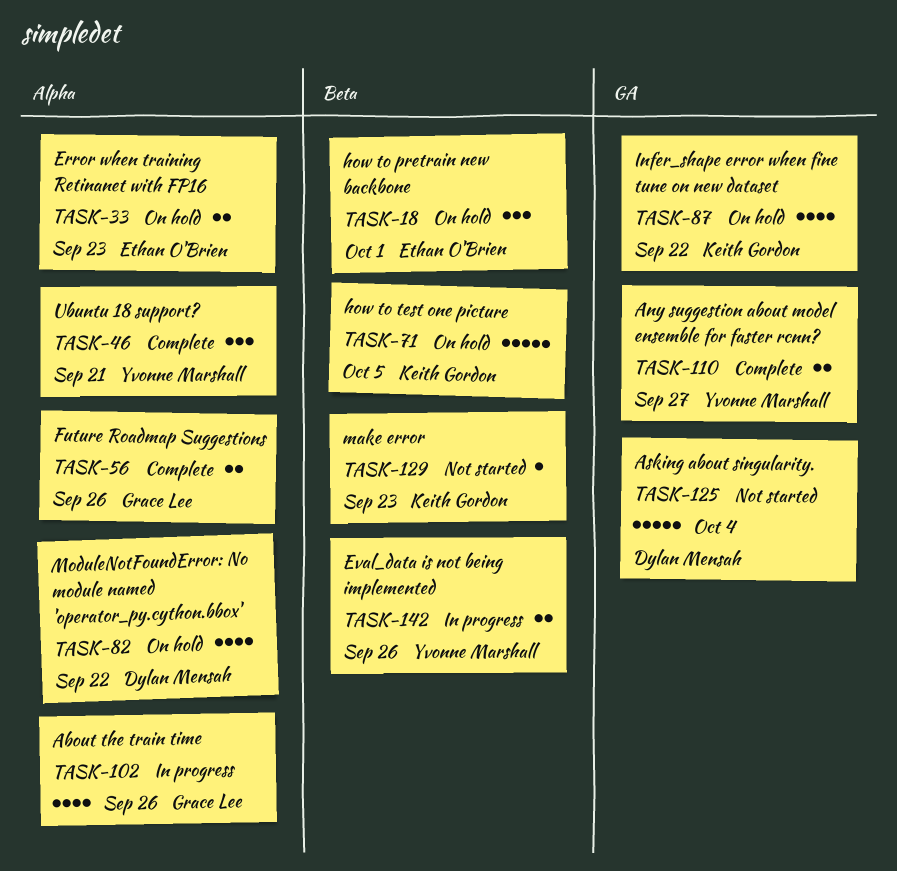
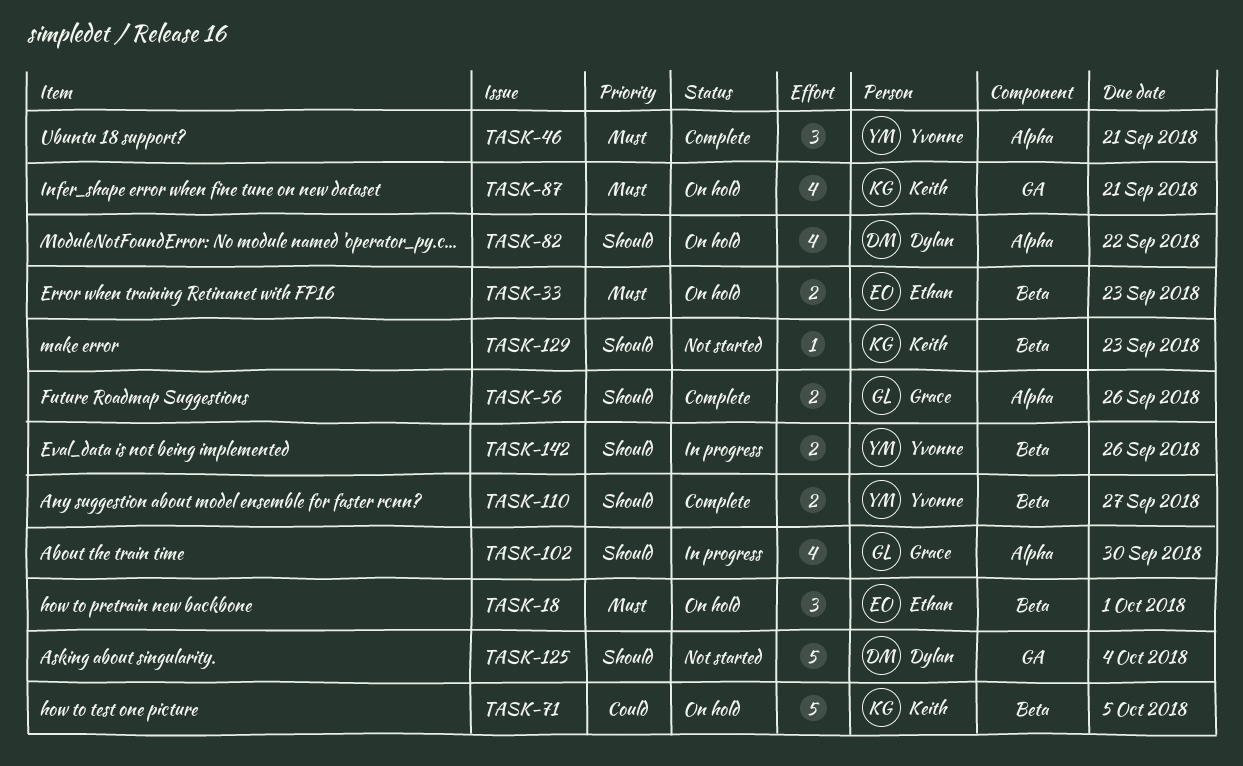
TASK-33, label: Alpha -> Beta
TASK-87, due: Sep 22 -> Sep 21
TASK-102, due: Sep 26 -> Sep 30
TASK-110, label: GA -> Beta

